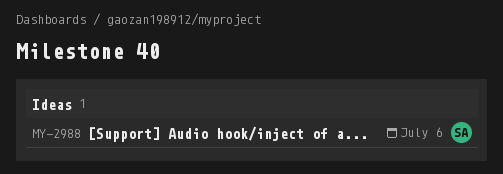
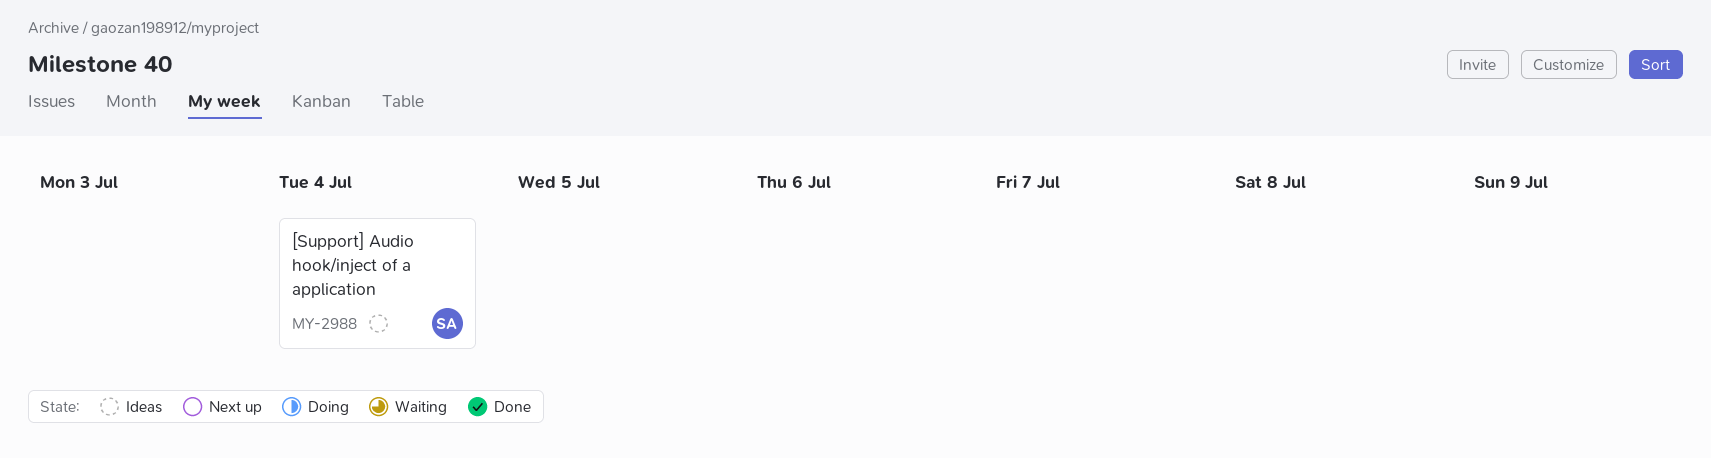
MY-2988, due: Jul 6 -> Jul 4

